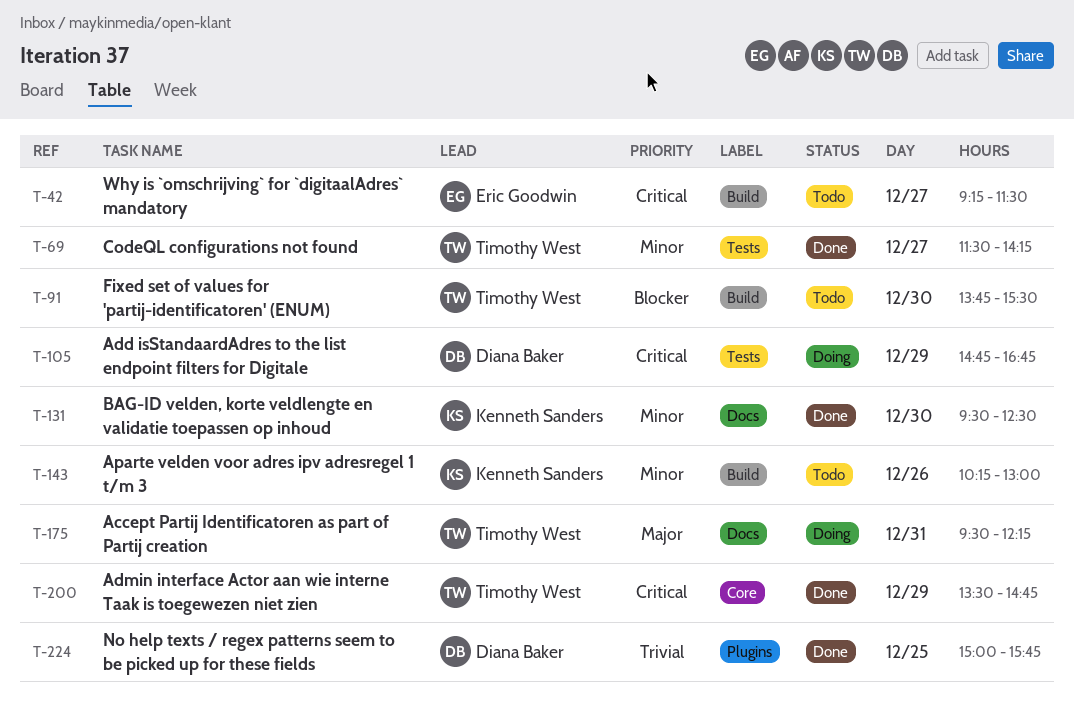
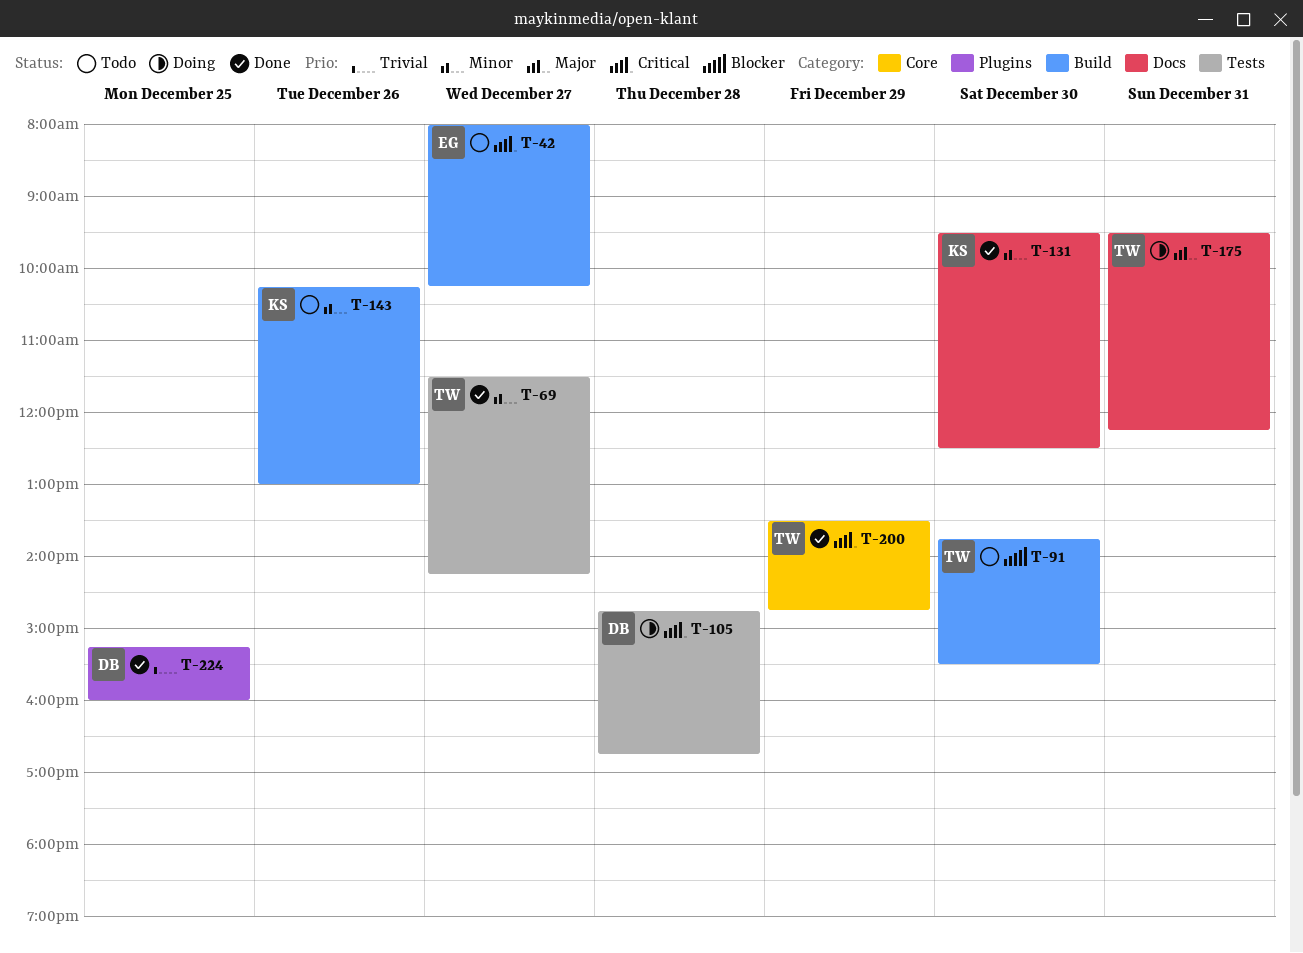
T-42, begins: 09:15 -> 08:00
T-42, ends: 11:30 -> 10:15
T-105, day: Dec 29 -> Dec 28
T-224, begins: 15:00 -> 15:15
T-224, ends: 15:45 -> 16:00

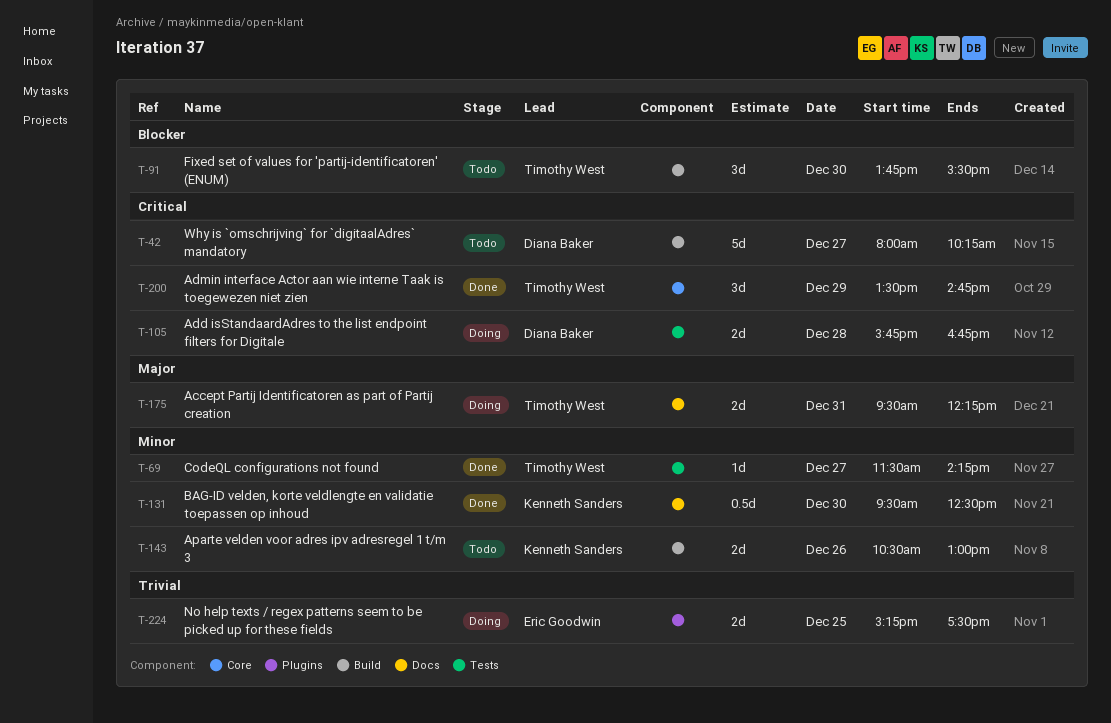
T-42, owner: Eric Goodwin -> Diana Baker
T-105, begins: 14:45 -> 15:45
T-143, begins: 10:15 -> 10:30
T-224, status: Done -> Doing
T-224, owner: Diana Baker -> Eric Goodwin
T-224, ends: 16:00 -> 17:30

